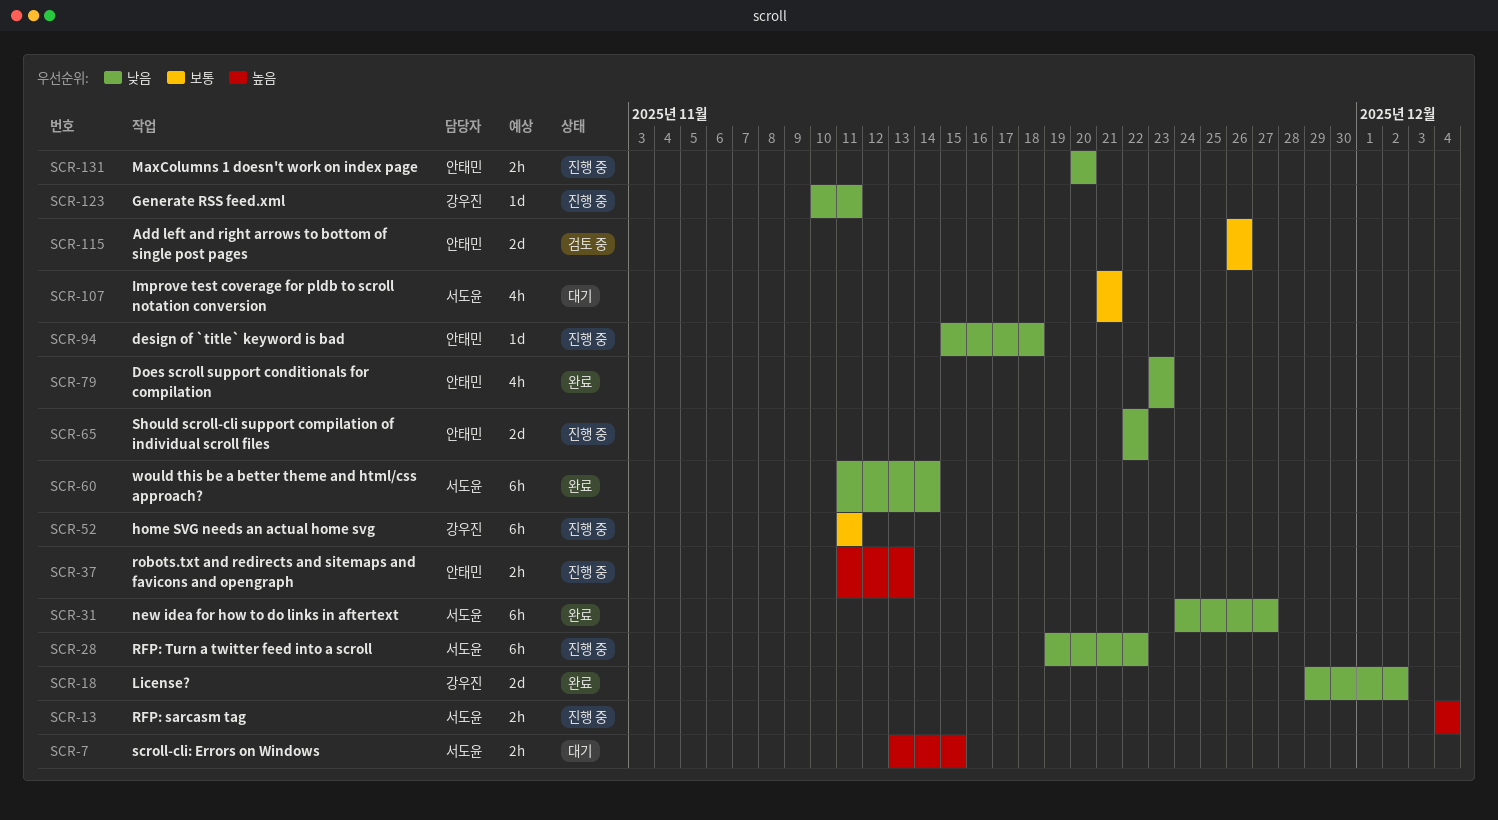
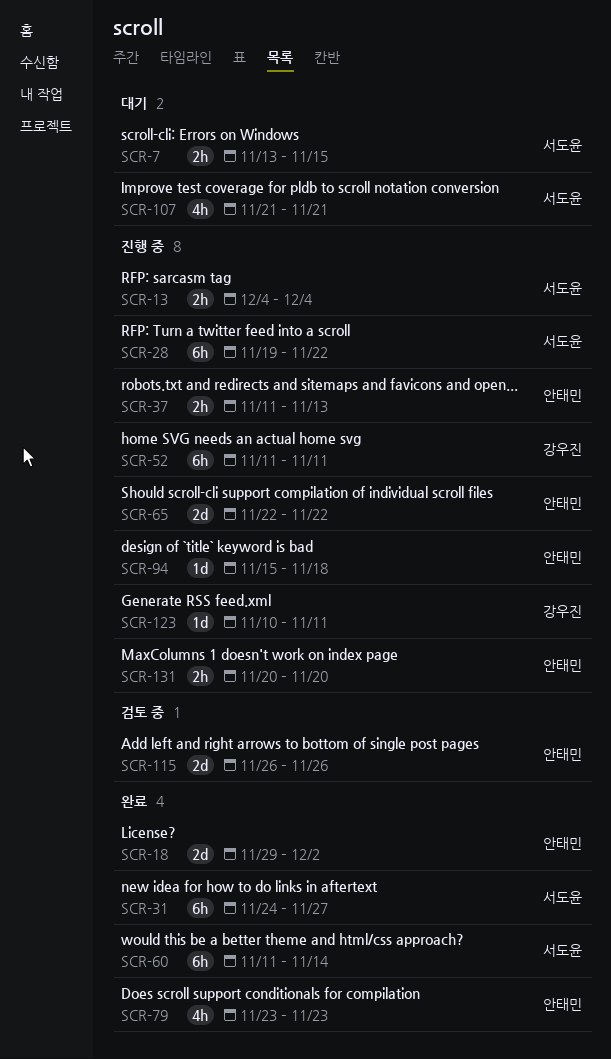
SCR-18, owner: 강우진 -> 안태민

